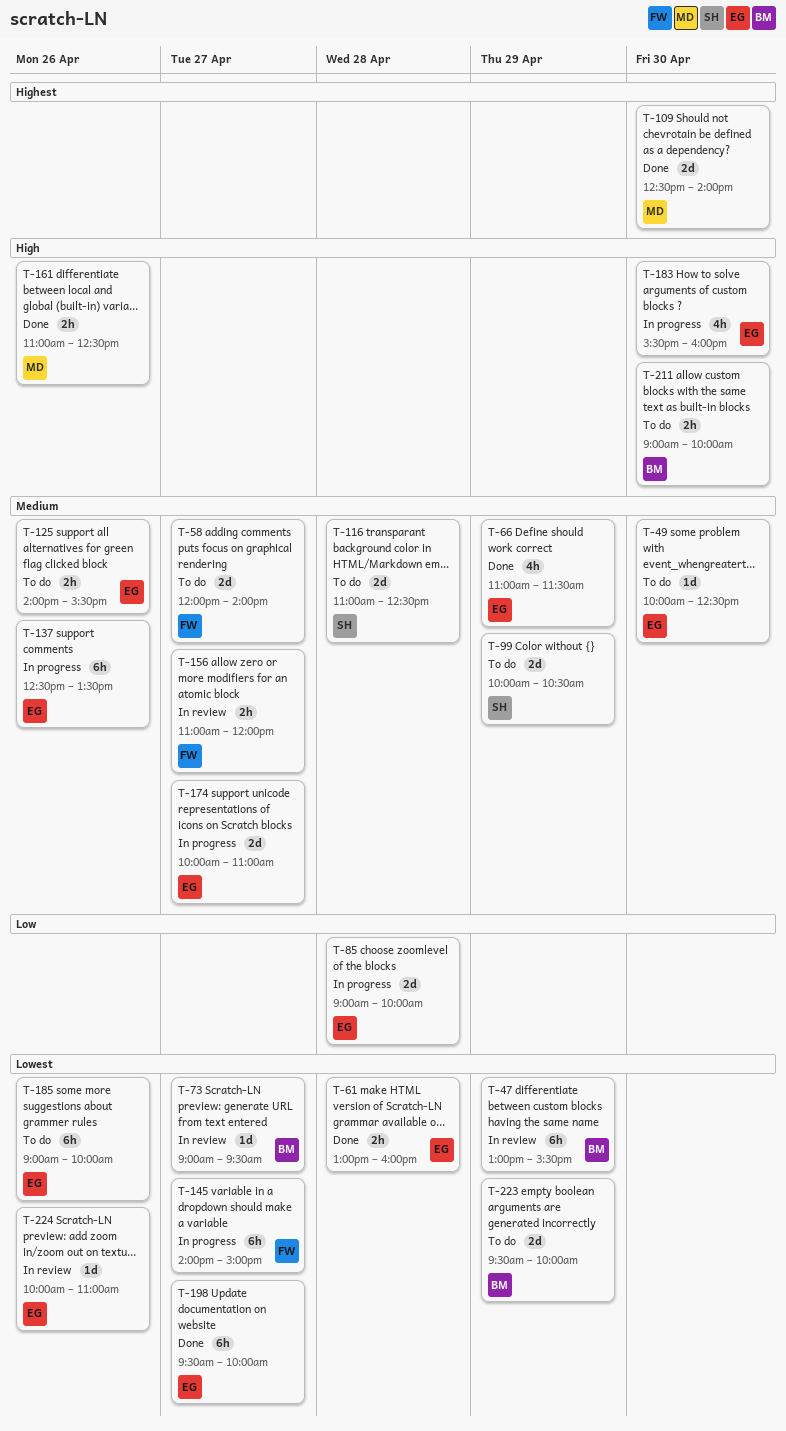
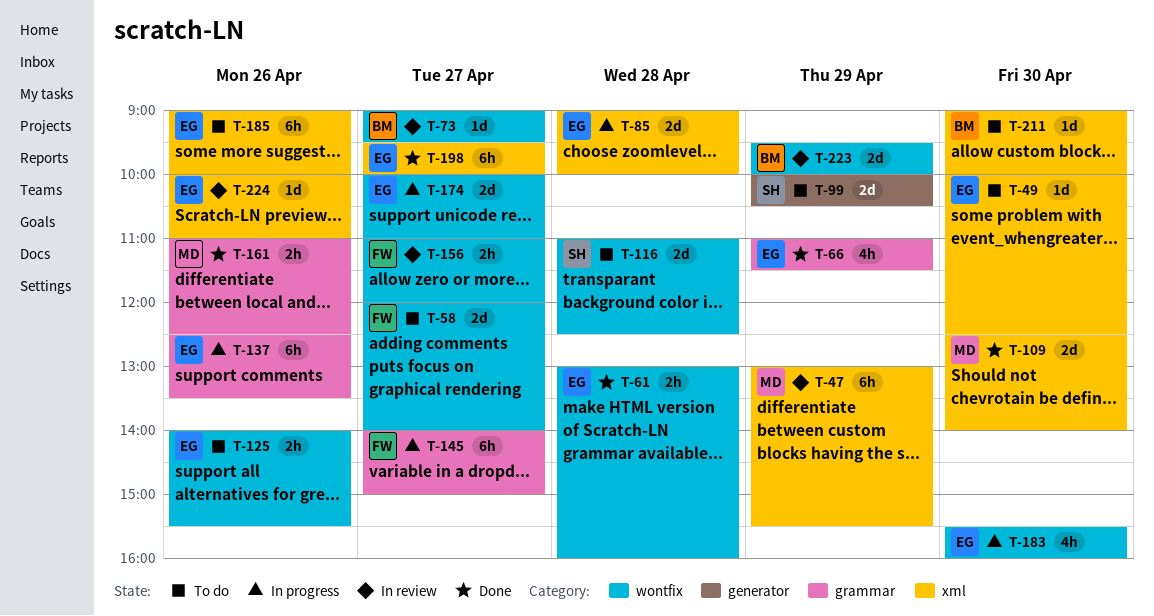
T-47, owner: BM -> MD
T-211, estimate: 2h -> 1d
T-223, status: To do -> In review

